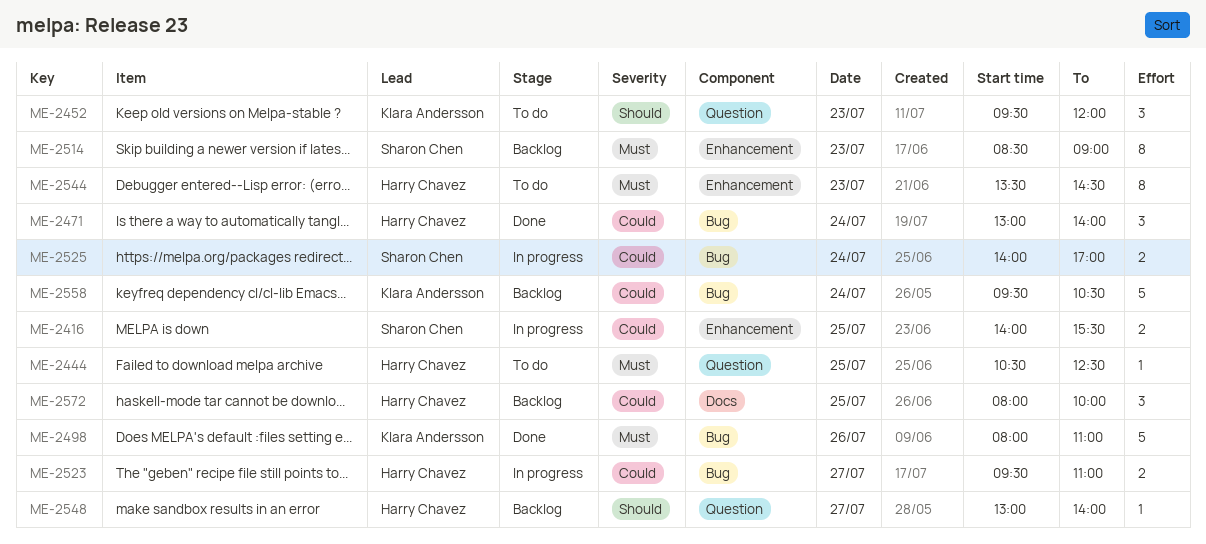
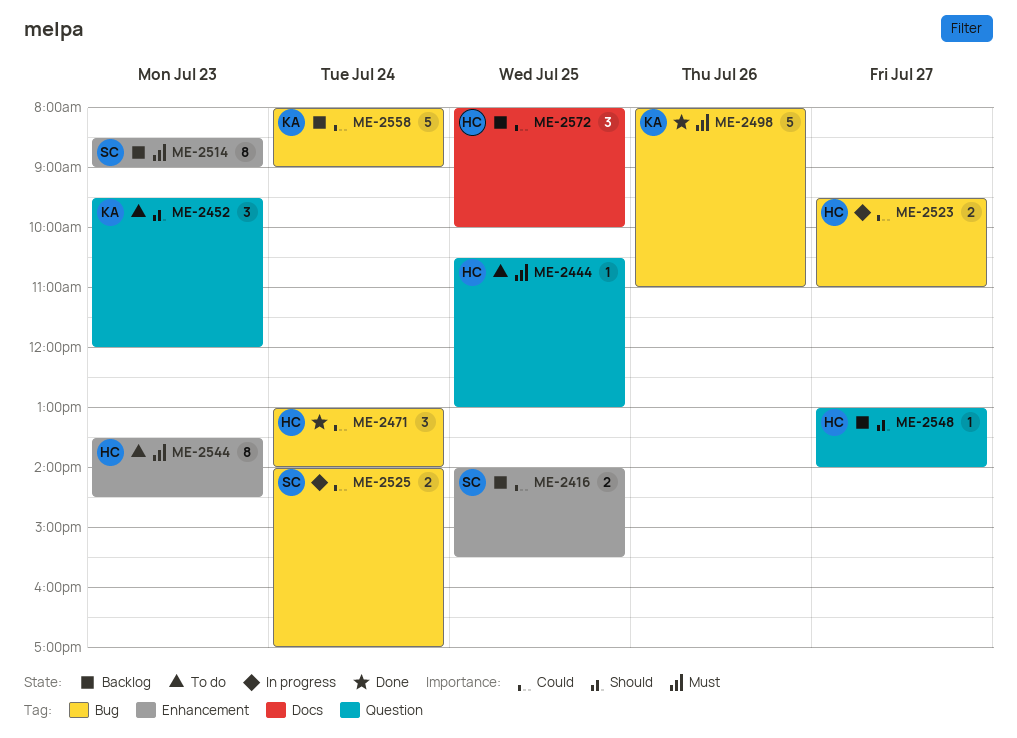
ME-2416, status: In progress -> Backlog
ME-2444, ends: 12:30 -> 13:00
ME-2558, begins: 09:30 -> 08:00
ME-2558, ends: 10:30 -> 09:00

